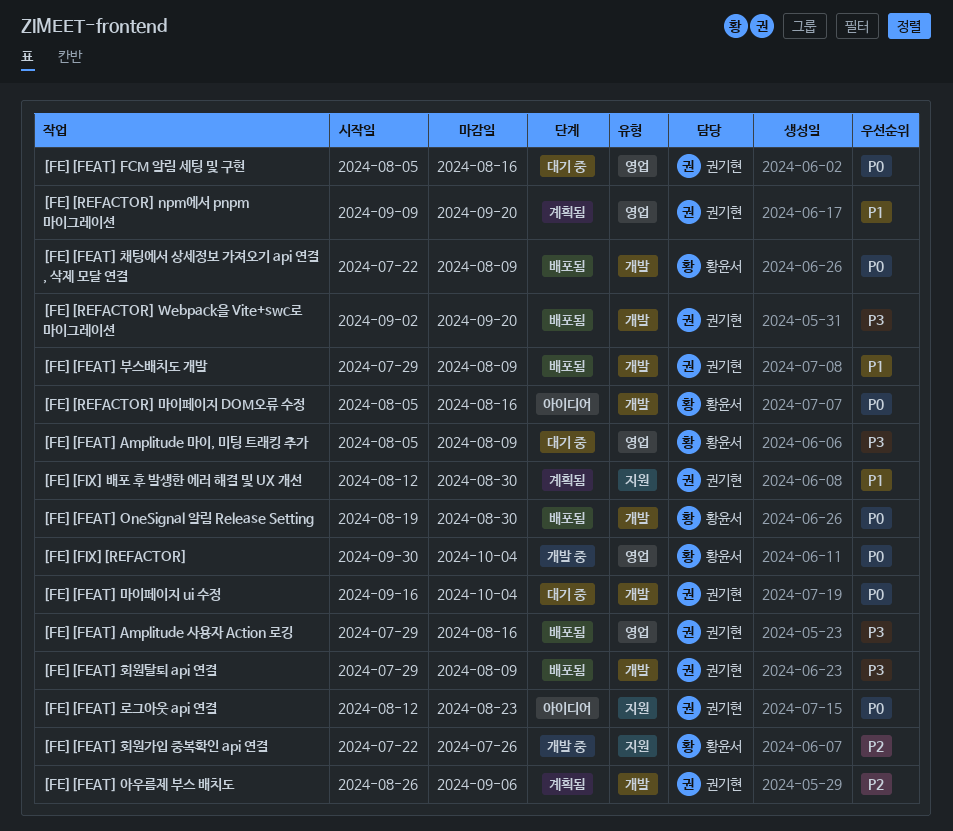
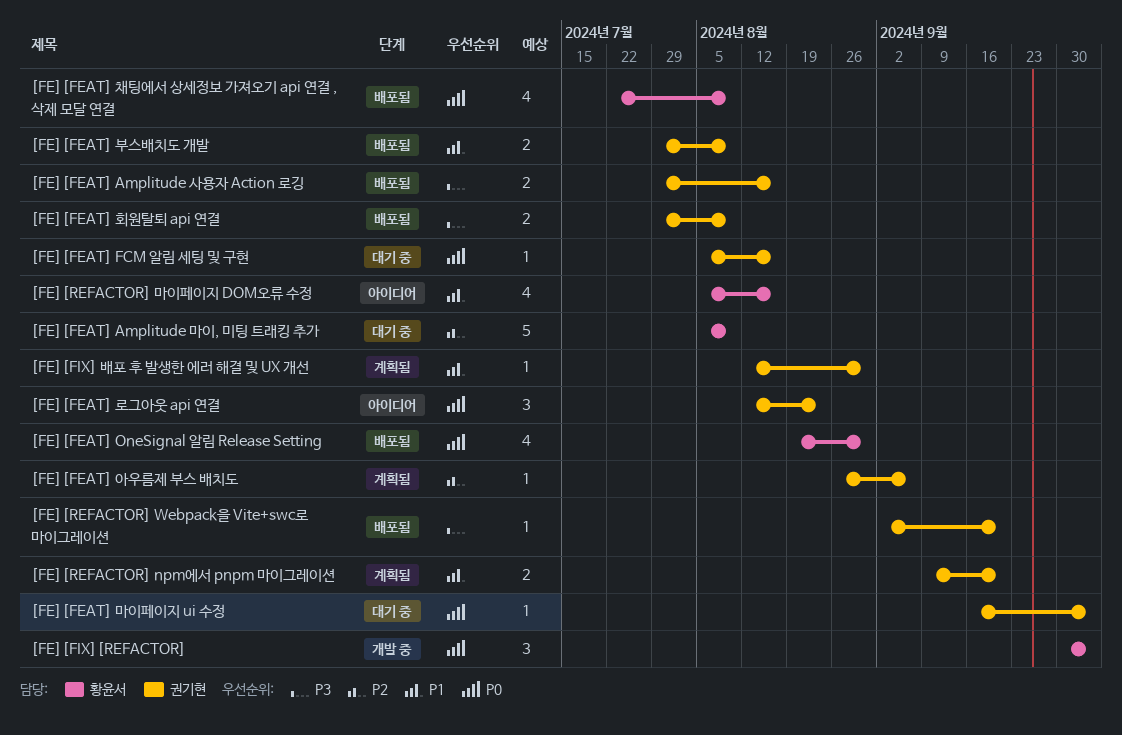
[FE][FEAT] Amplitude 마이, 미팅 트래킹 추가, priority: P3 -> P2
[FE][FEAT] 회원가입 중복확인 api 연결: present -> none
[FE][REFACTOR] 마이페이지 DOM오류 수정, priority: P0 -> P1

